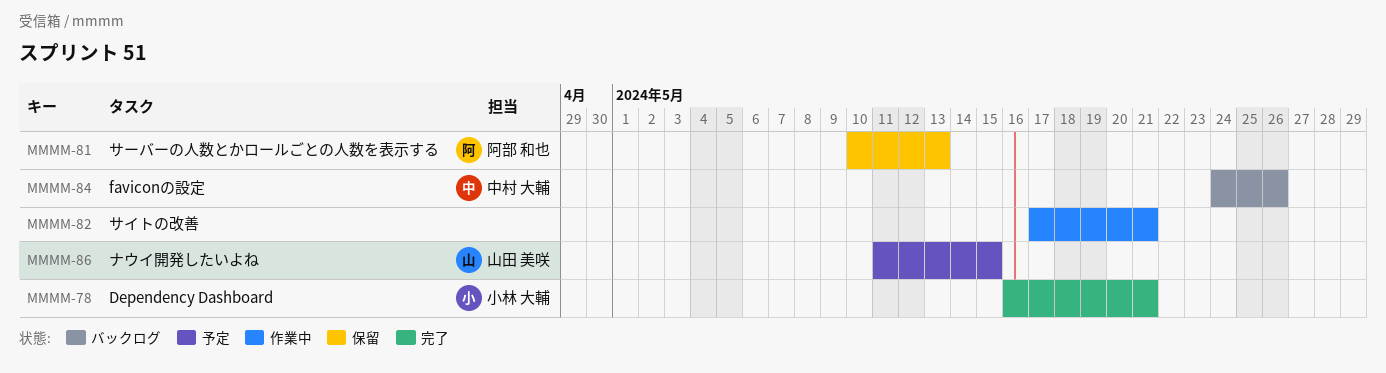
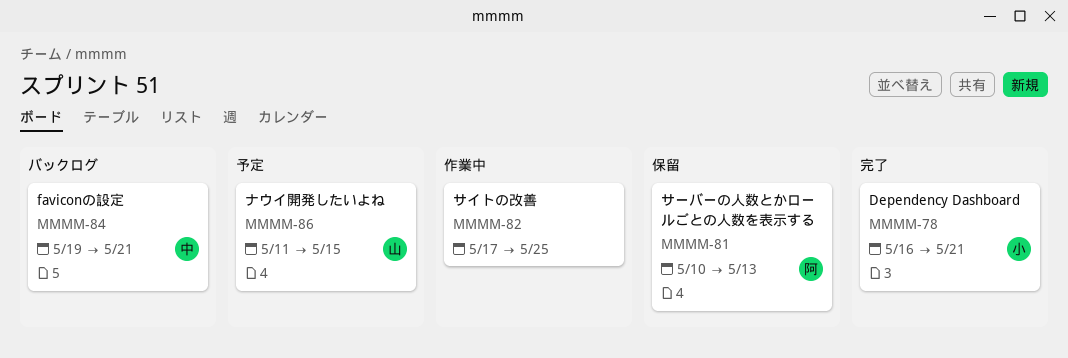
MMMM-82, due: May 21 -> May 25
MMMM-84, start: May 24 -> May 19
MMMM-84, due: May 26 -> May 21

